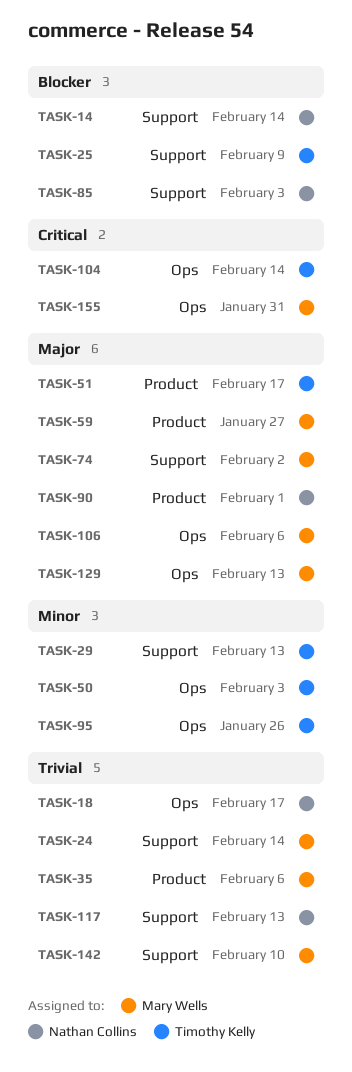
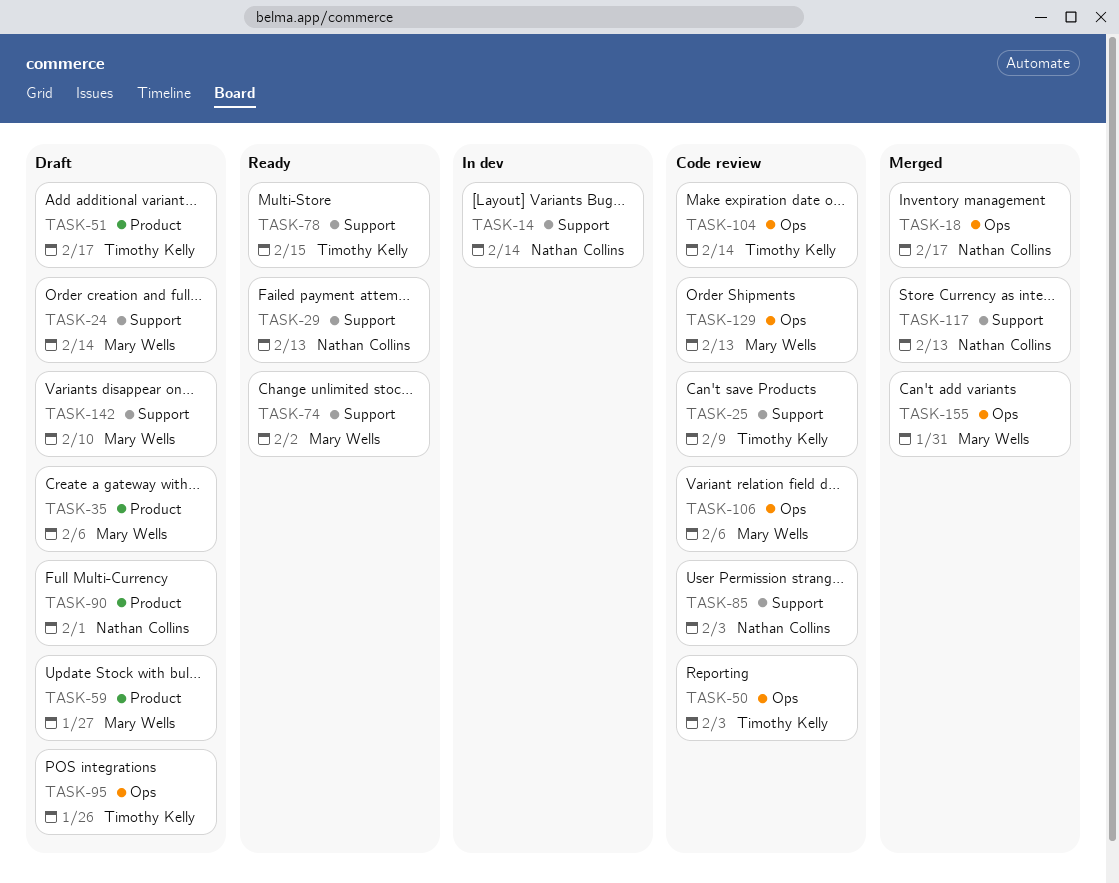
TASK-29, owner: Timothy Kelly -> Nathan Collins
TASK-78: none -> present

